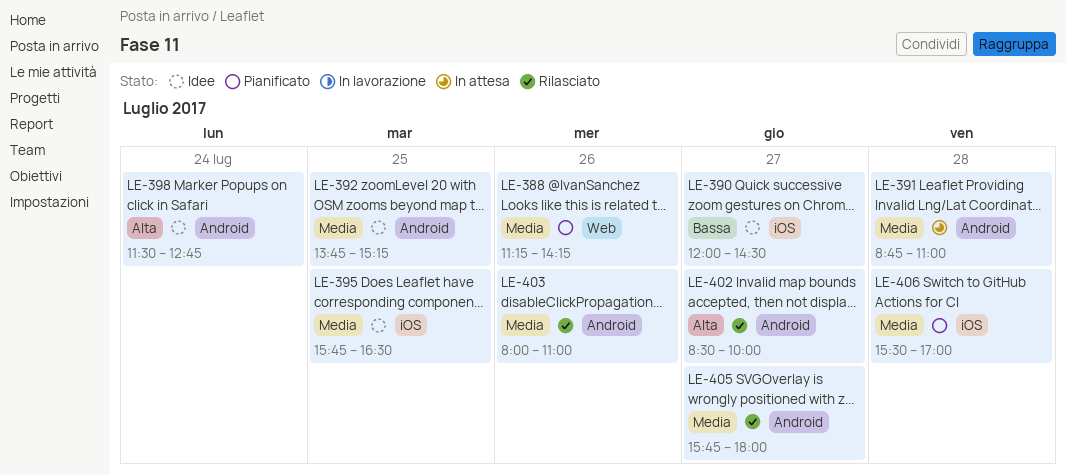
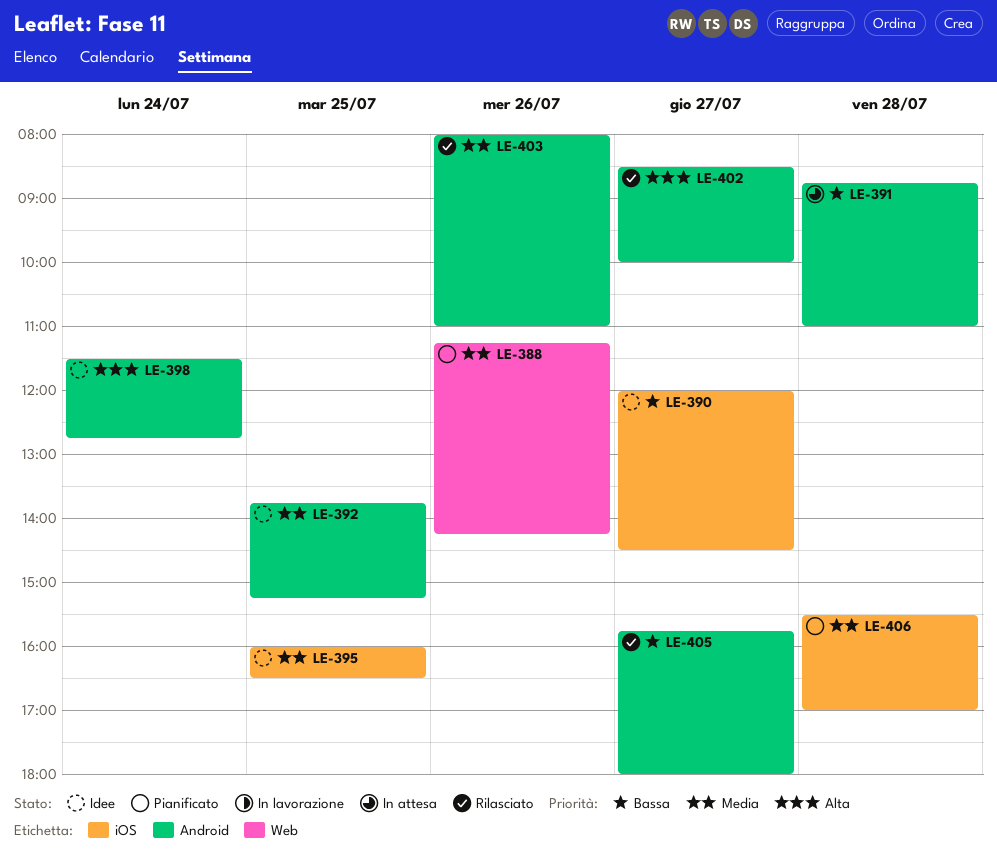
LE-391, priority: Media -> Bassa
LE-395, begins: 15:45 -> 16:00
LE-405, priority: Media -> Bassa

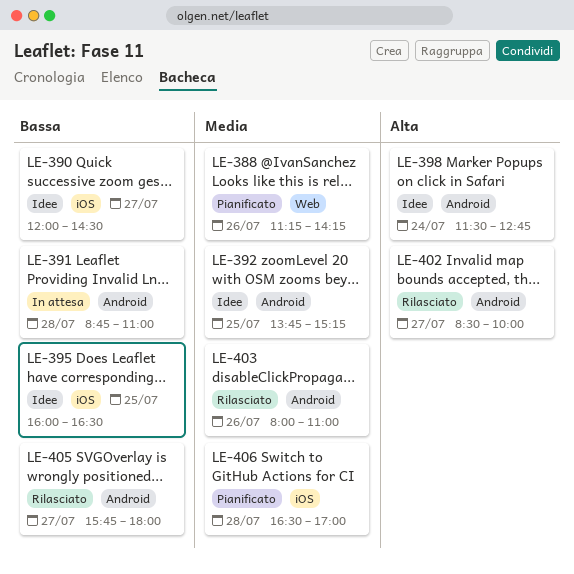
LE-395, priority: Media -> Bassa
LE-406, begins: 15:30 -> 16:30

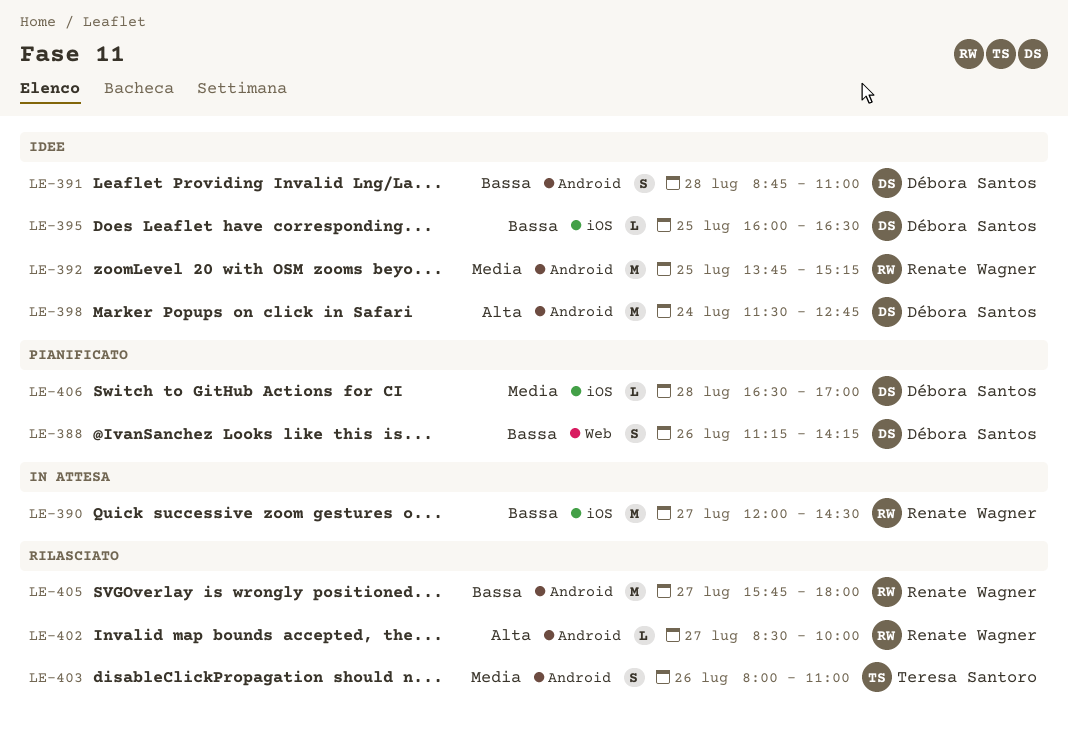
LE-388, priority: Media -> Bassa
LE-390, status: Idee -> In attesa
LE-391, status: In attesa -> Idee

